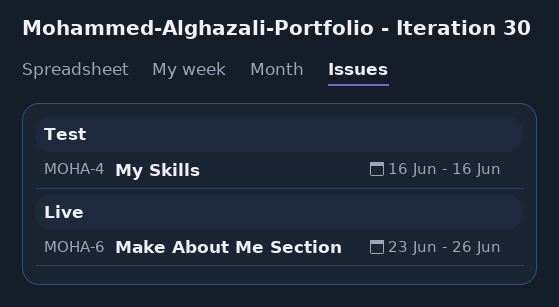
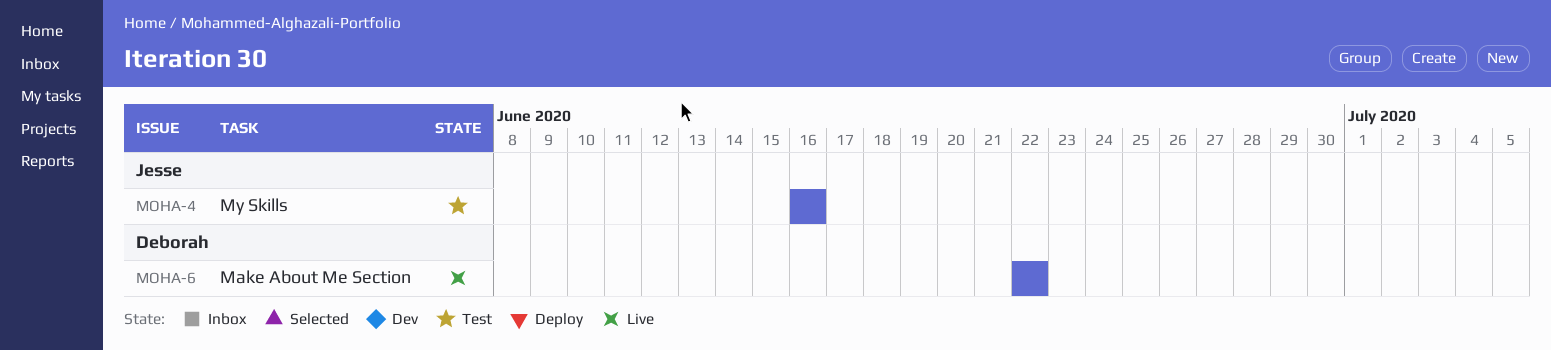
MOHA-6, start: Jun 23 -> Jun 22
MOHA-6, due: Jun 26 -> Jun 22

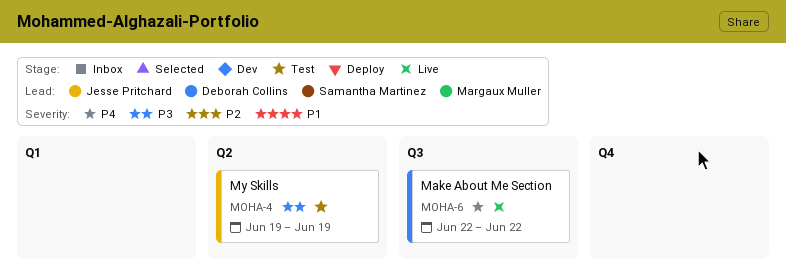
MOHA-4, start: Jun 16 -> Jun 19
MOHA-4, due: Jun 16 -> Jun 19

